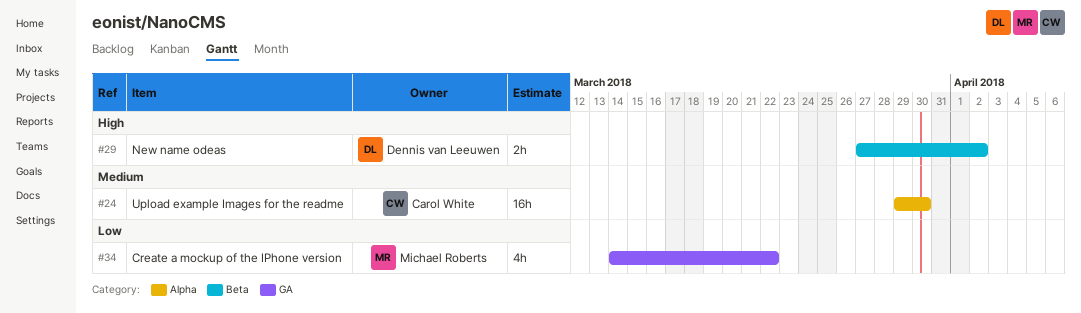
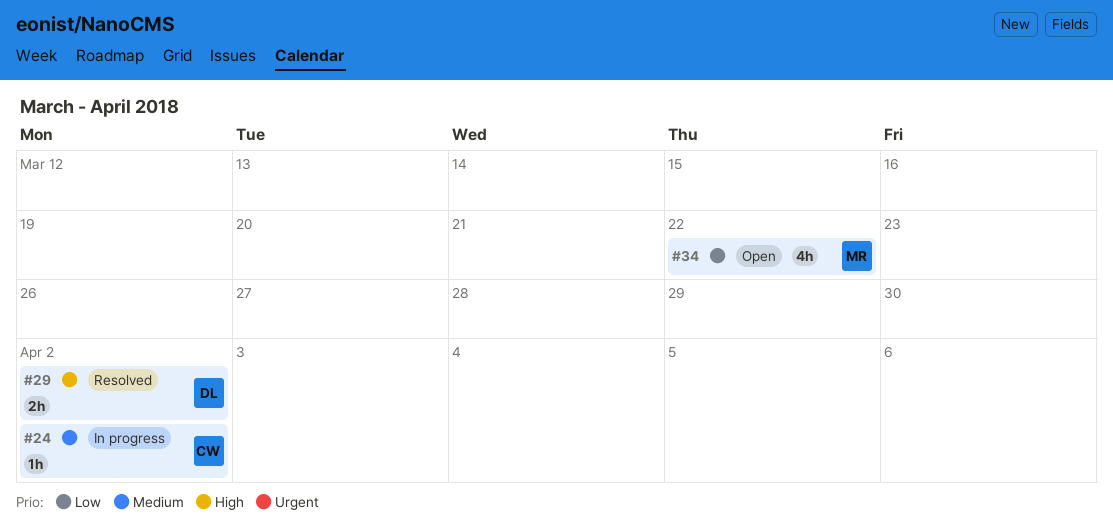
#24, estimate: 16h -> 1h
#24, due: Mar 30 -> Apr 2

